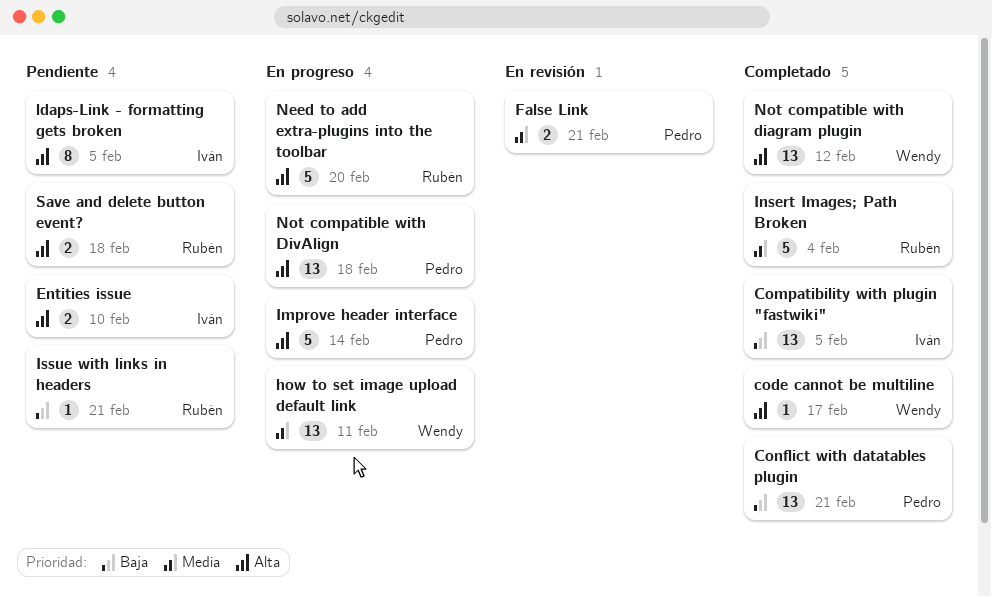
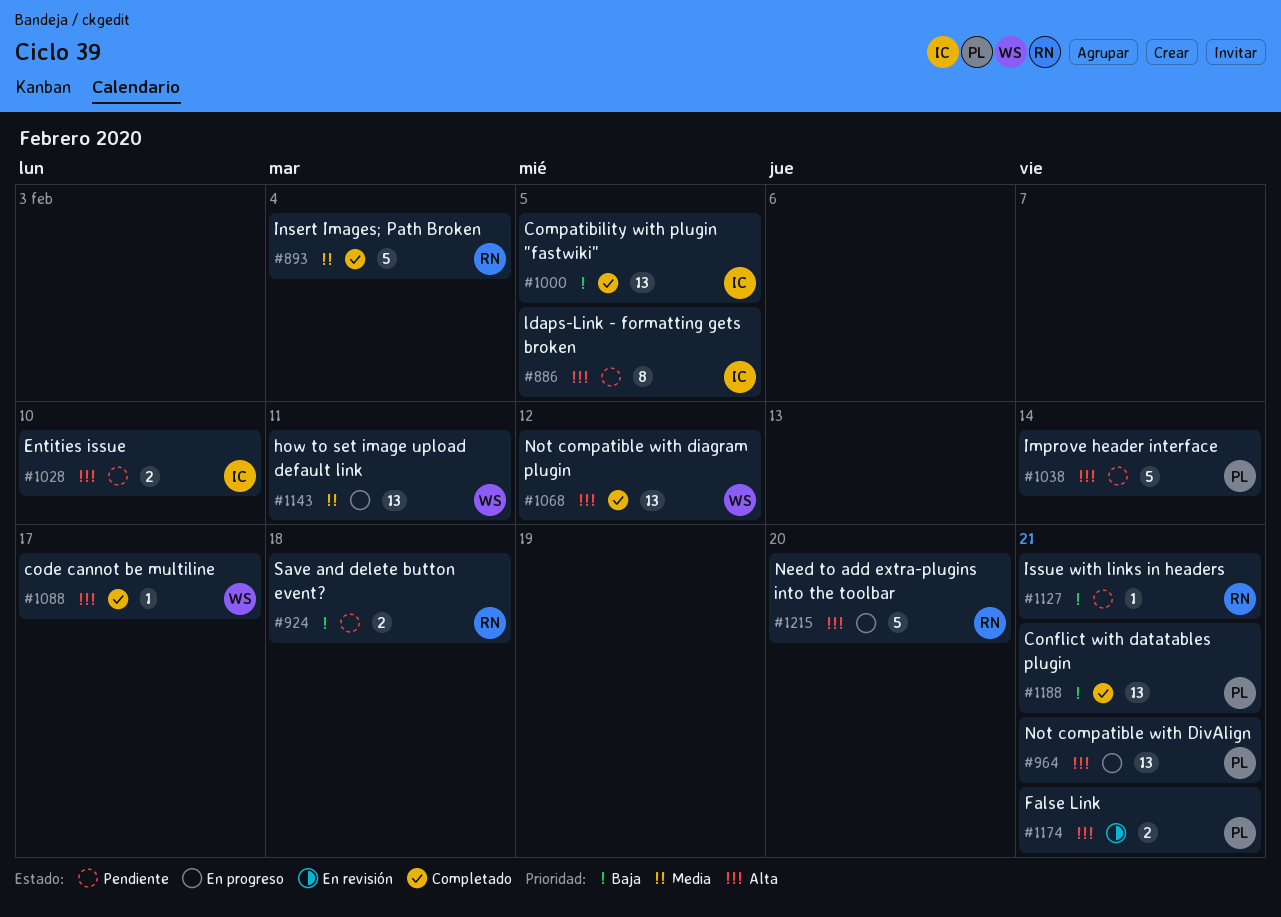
False Link, priority: Media -> Alta
Improve header interface, status: En progreso -> Pendiente
Not compatible with DivAlign, due: Feb 18 -> Feb 21
Save and delete button event?, priority: Alta -> Baja

